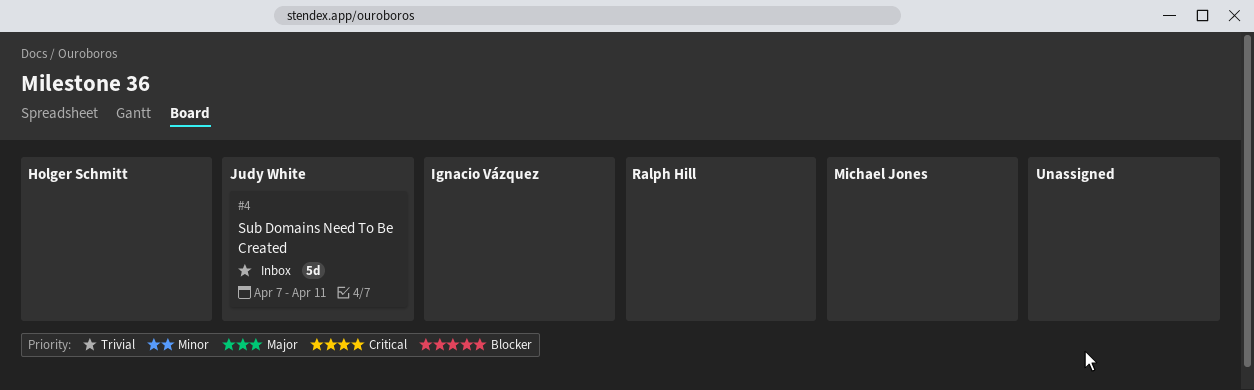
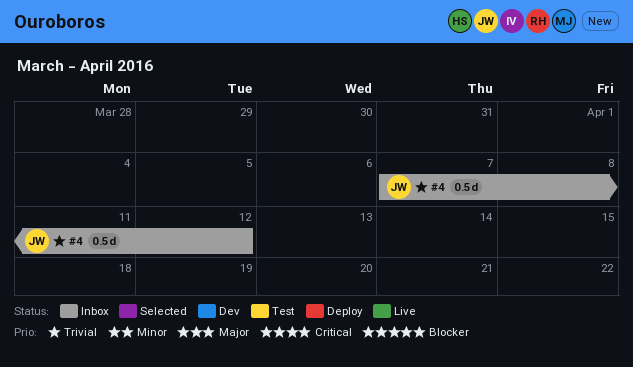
#4, estimate: 5d -> 0.5d
#4, due: Apr 11 -> Apr 12

